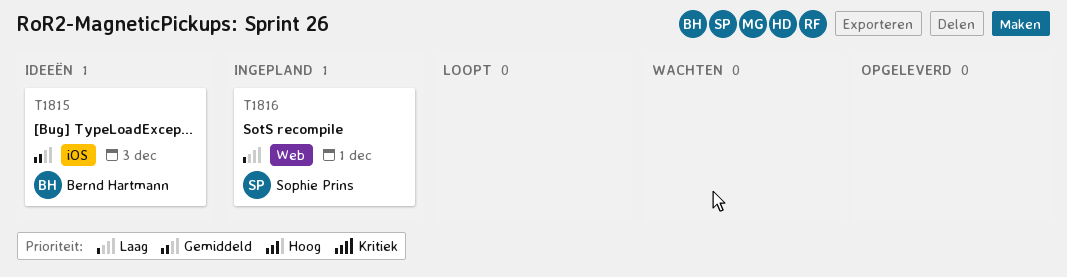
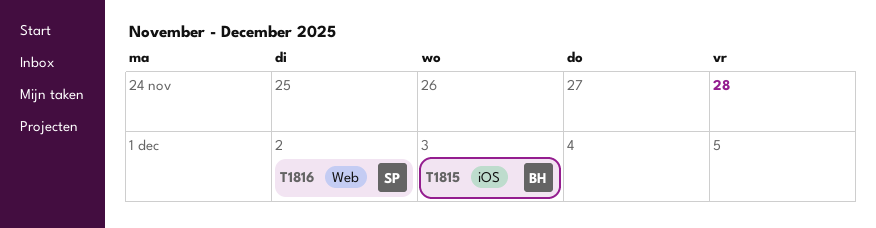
T1816, due: Dec 1 -> Dec 2

